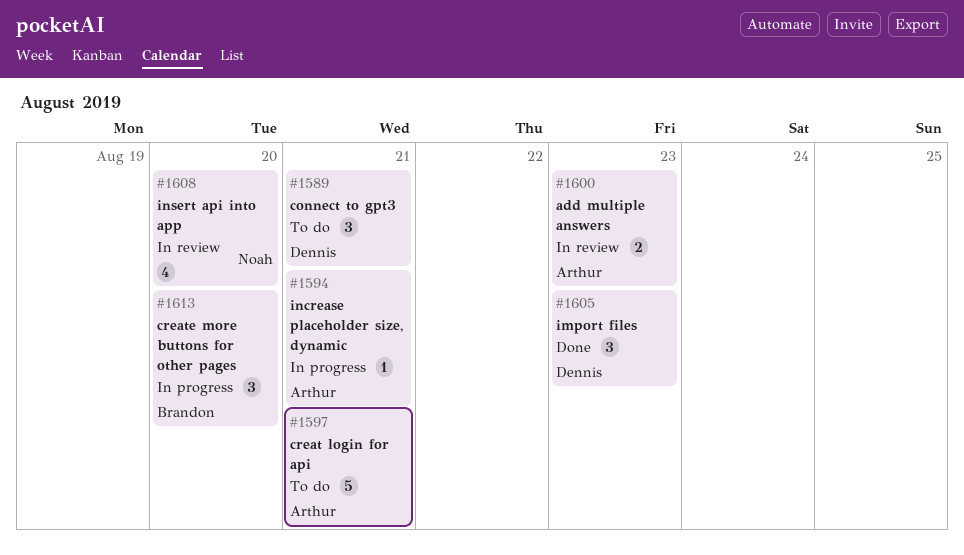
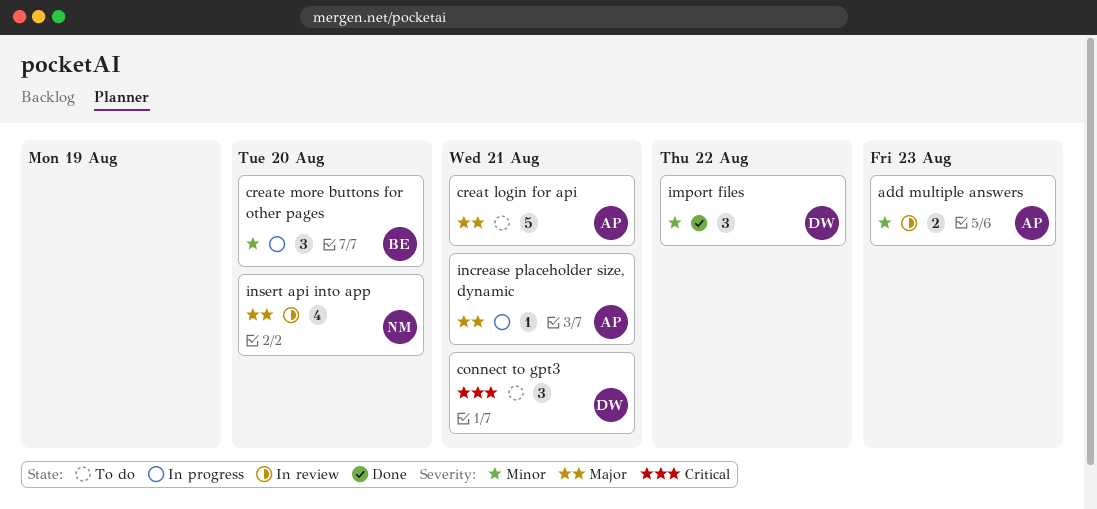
import files, due: Aug 23 -> Aug 22

